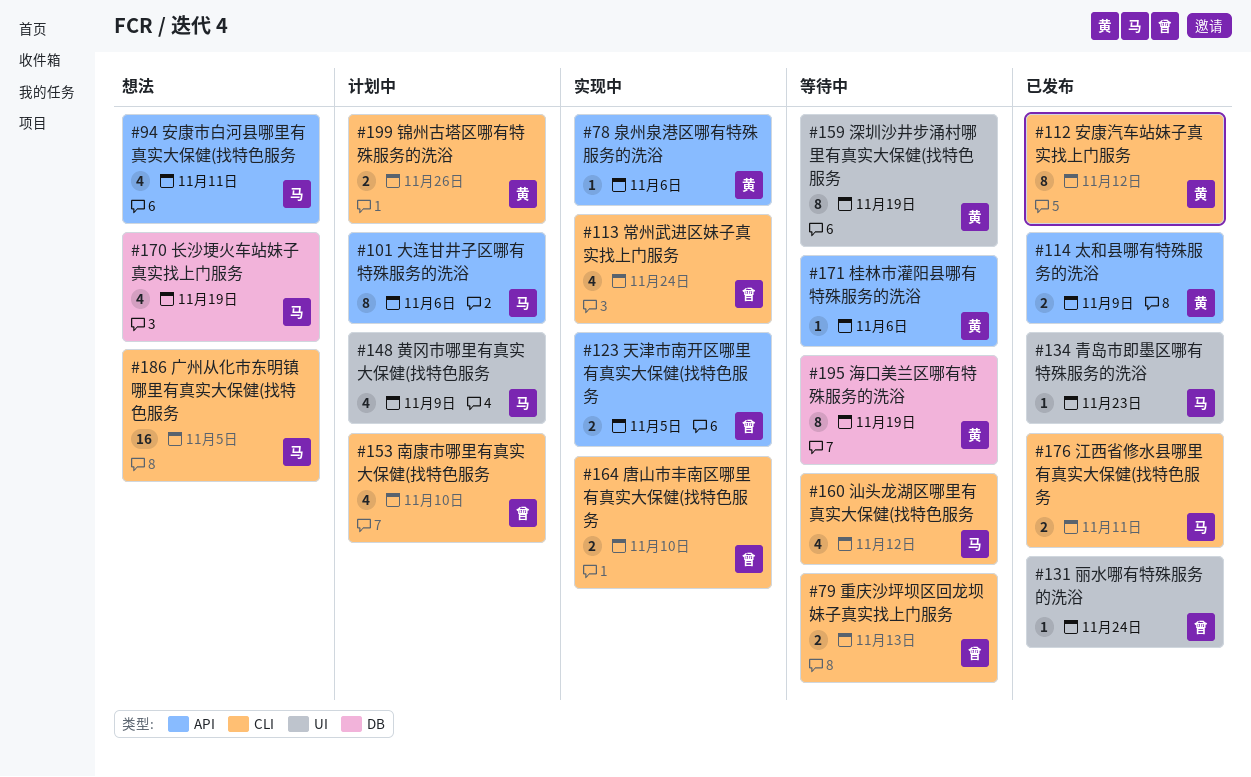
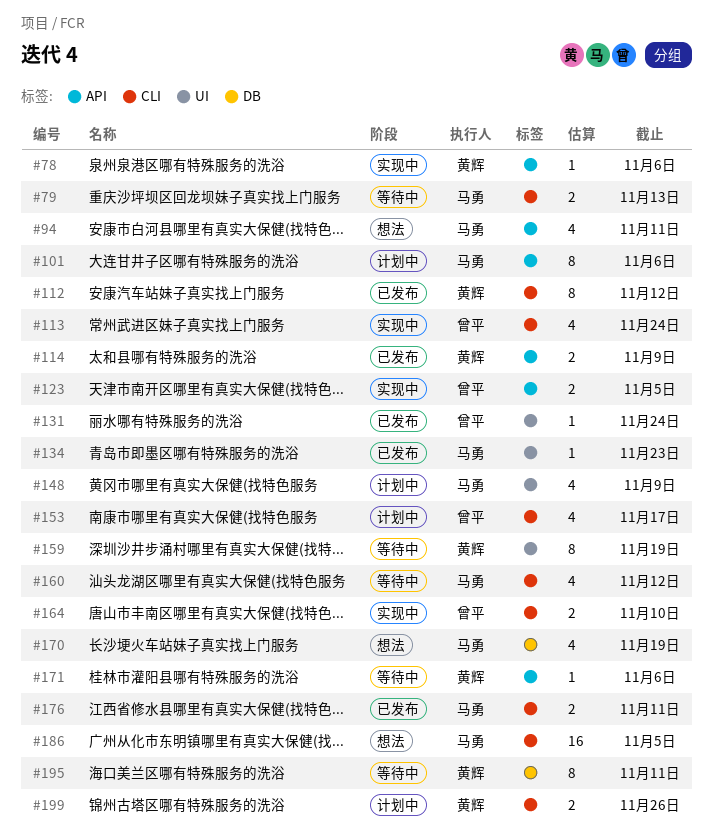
#79, owner: 曾平 -> 马勇
#153, due: Nov 10 -> Nov 17
#195, due: Nov 19 -> Nov 11

